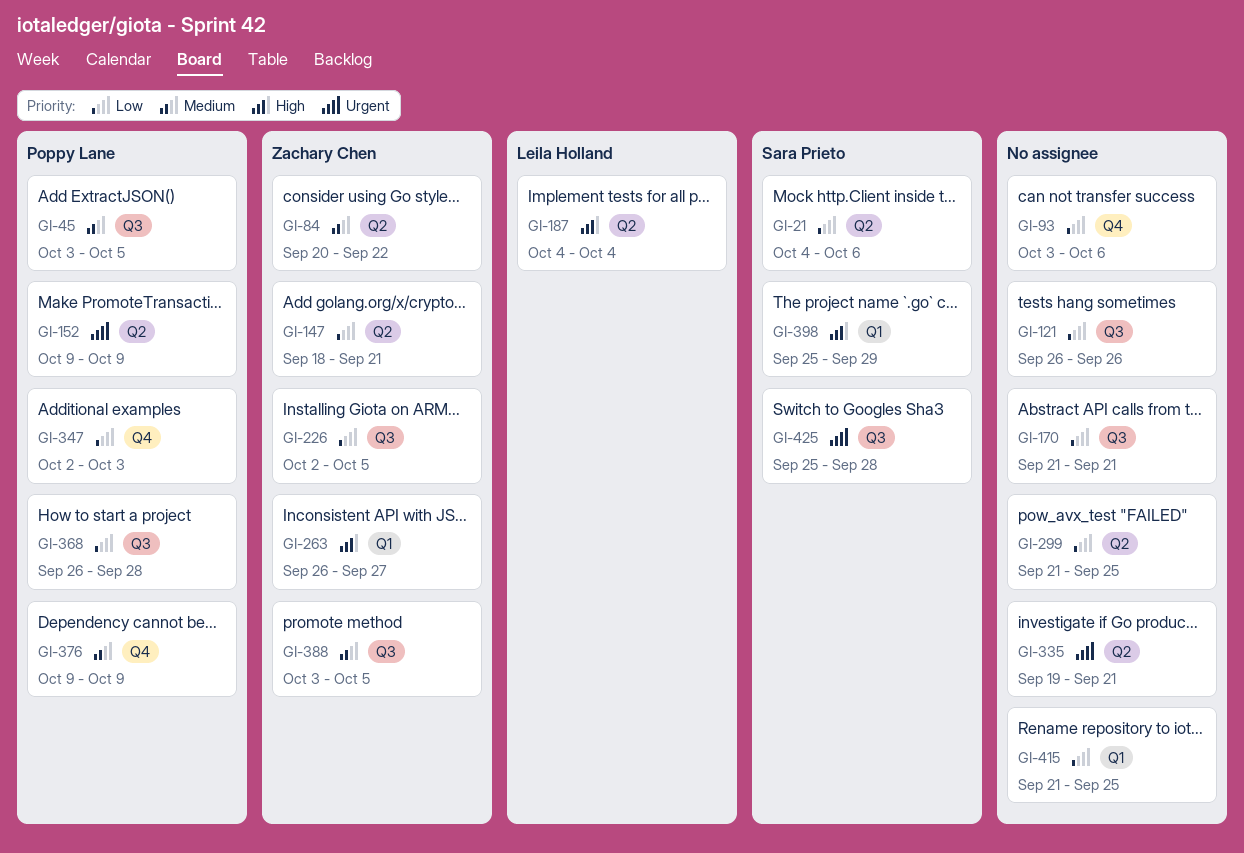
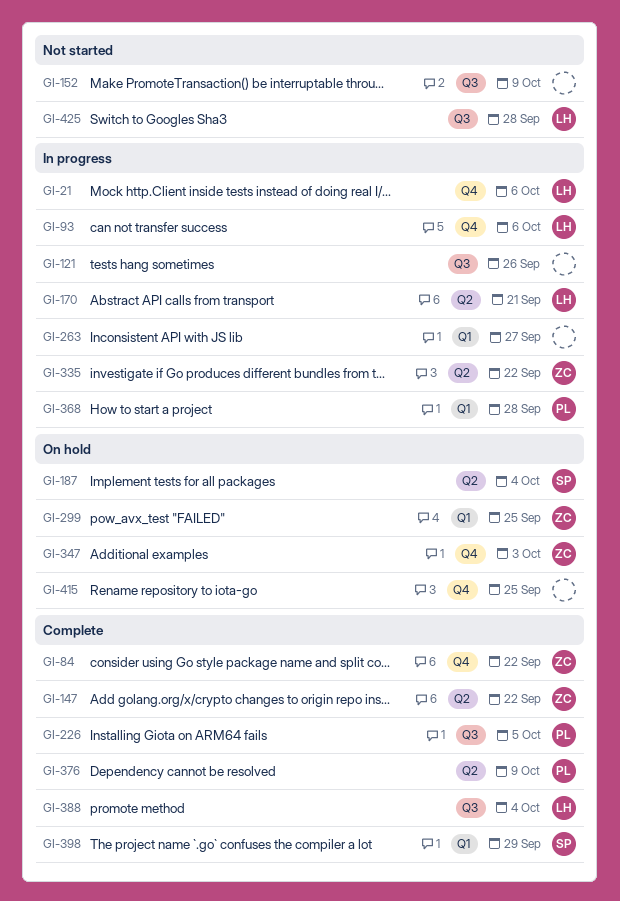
GI-21, owner: Sara Prieto -> Leila Holland
GI-21, label: Q2 -> Q4
GI-45: present -> none
GI-84, label: Q2 -> Q4
GI-93, owner: none -> Leila Holland
GI-147, due: Sep 21 -> Sep 22
GI-152, owner: Poppy Lane -> none
GI-152, label: Q2 -> Q3
GI-170, owner: none -> Leila Holland
GI-170, label: Q3 -> Q2
GI-187, owner: Leila Holland -> Sara Prieto
GI-226, owner: Zachary Chen -> Poppy Lane
GI-263, owner: Zachary Chen -> none
GI-299, owner: none -> Zachary Chen
GI-299, label: Q2 -> Q1
GI-335, owner: none -> Zachary Chen
GI-335, due: Sep 21 -> Sep 22
GI-347, owner: Poppy Lane -> Zachary Chen
GI-368, label: Q3 -> Q1
GI-376, label: Q4 -> Q2
GI-388, owner: Zachary Chen -> Leila Holland
GI-388, due: Oct 5 -> Oct 4
GI-415, label: Q1 -> Q4
GI-425, owner: Sara Prieto -> Leila Holland

